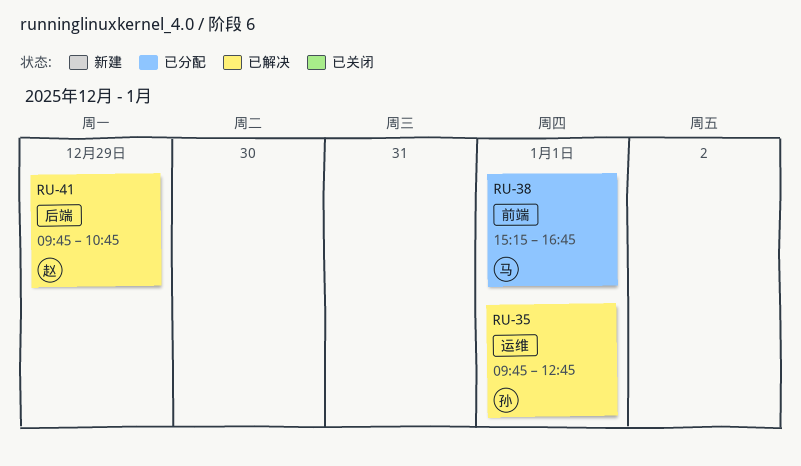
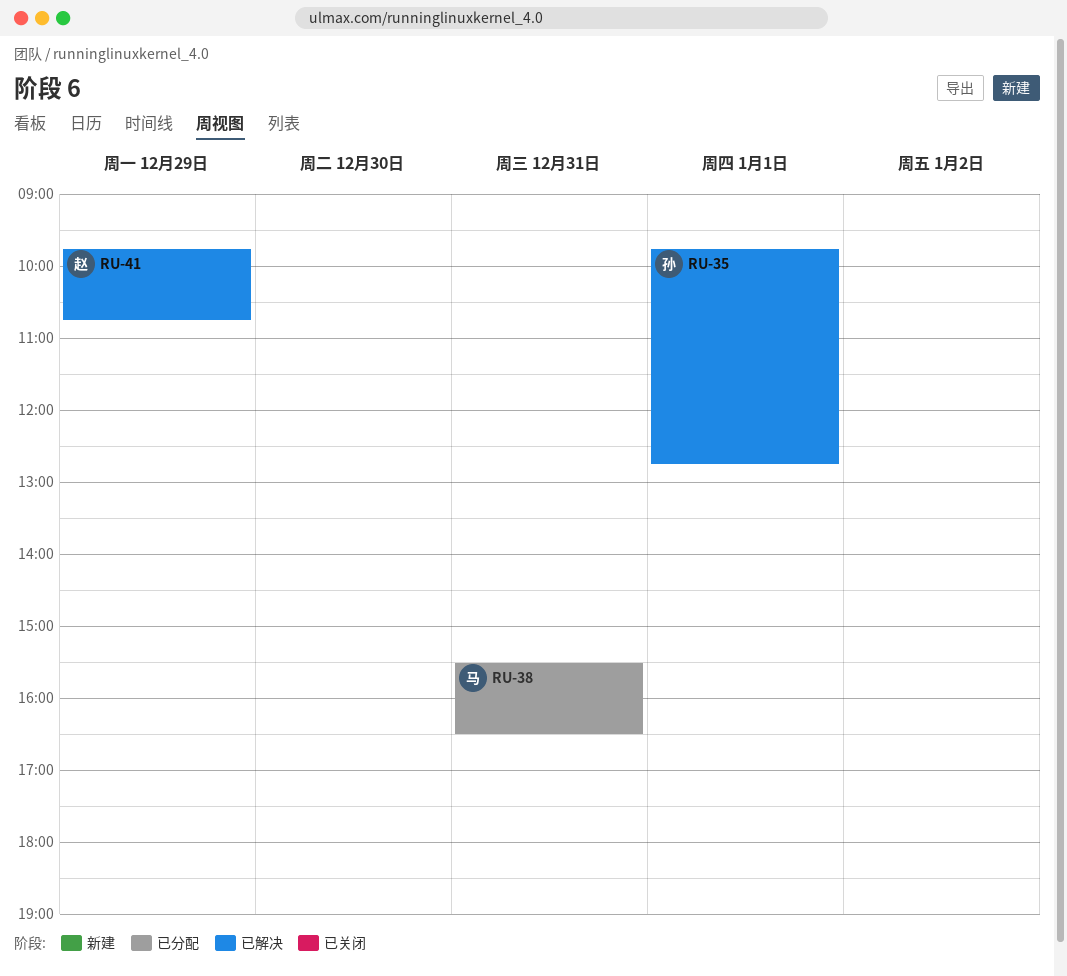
RU-38, day: Jan 1 -> Dec 31
RU-38, begins: 15:15 -> 15:30
RU-38, ends: 16:45 -> 16:30

